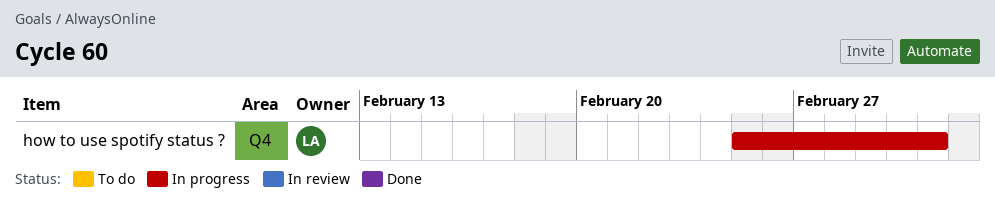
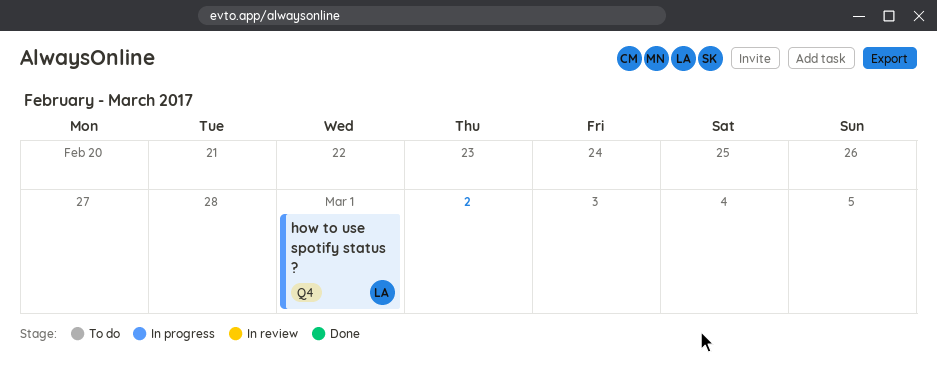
how to use spotify status ?, due: Mar 3 -> Mar 1

